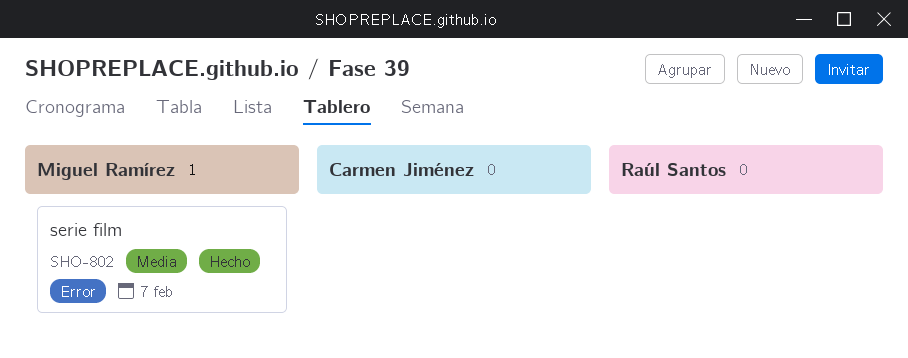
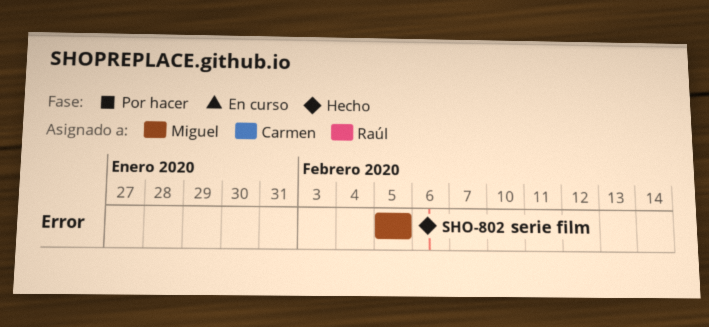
SHO-802, due: Feb 7 -> Feb 5

